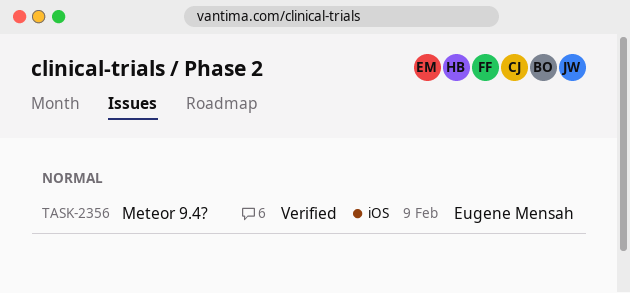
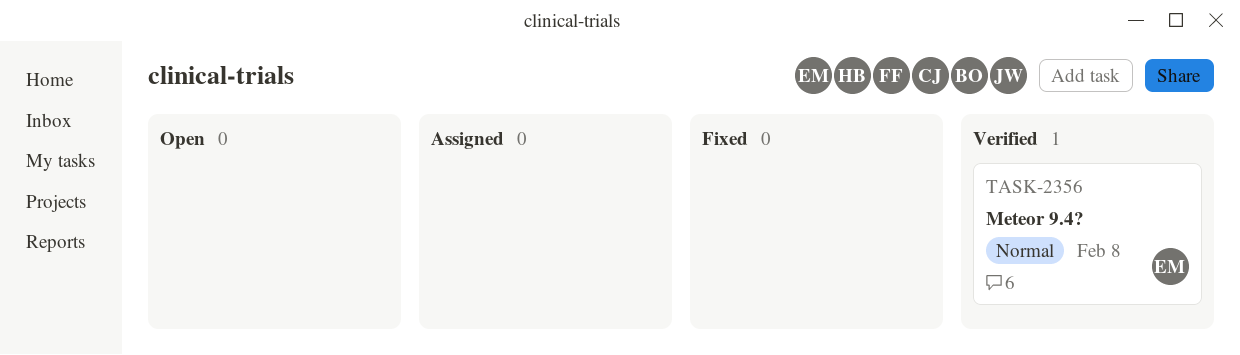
TASK-2356, due: Feb 9 -> Feb 8

